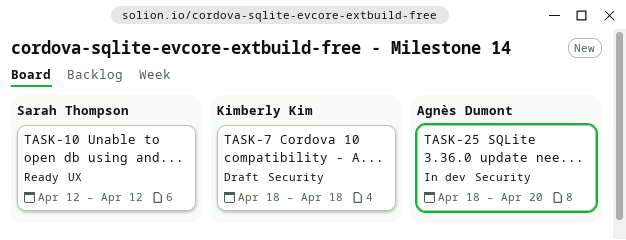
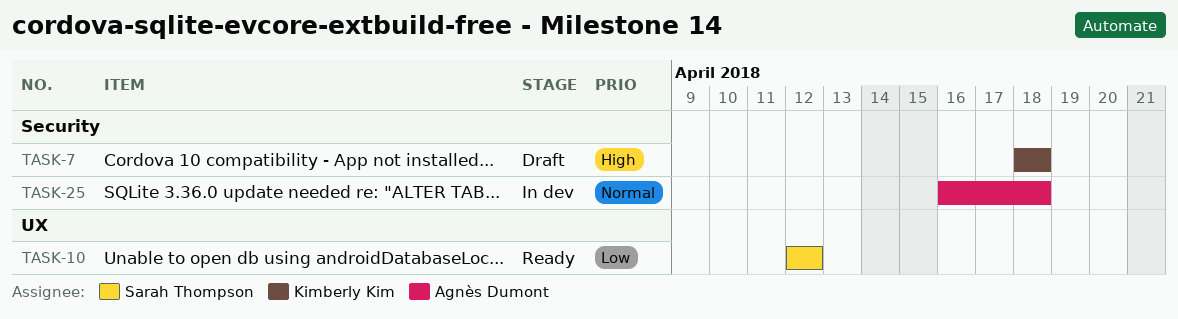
TASK-25, start: Apr 18 -> Apr 16
TASK-25, due: Apr 20 -> Apr 18

